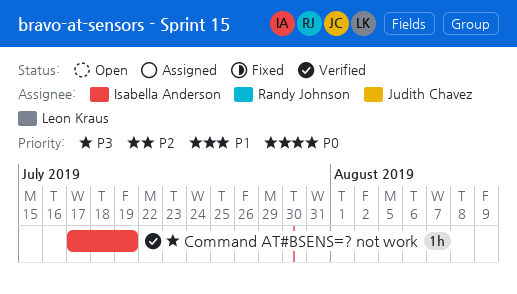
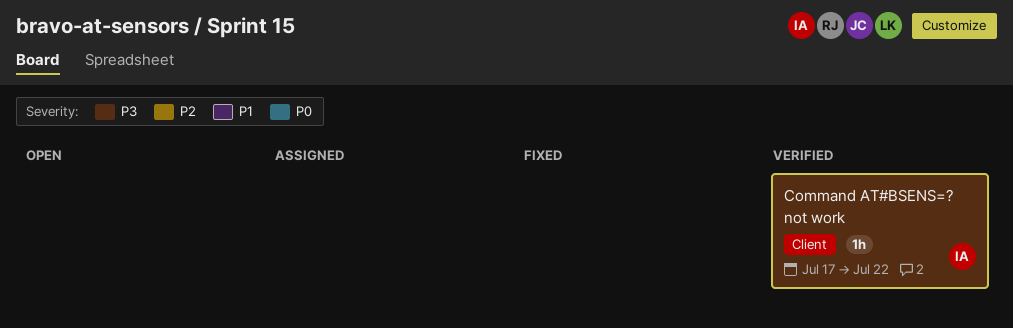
Command AT#BSENS=? not work, due: Jul 19 -> Jul 22

